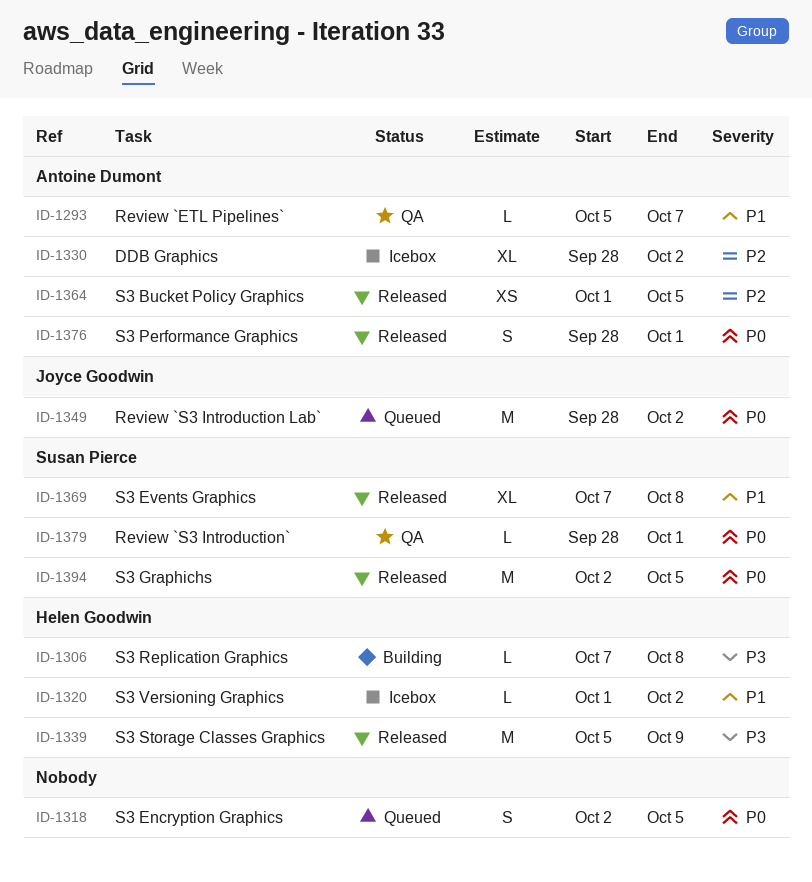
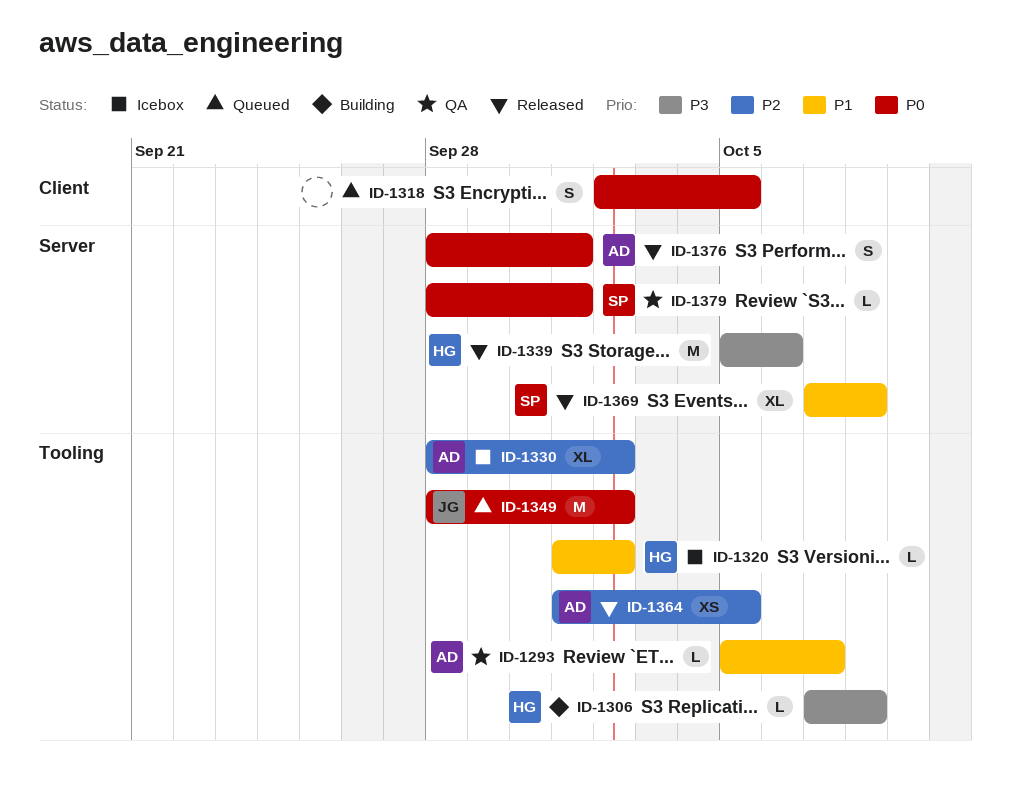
ID-1339, due: Oct 9 -> Oct 6
ID-1394: present -> none

